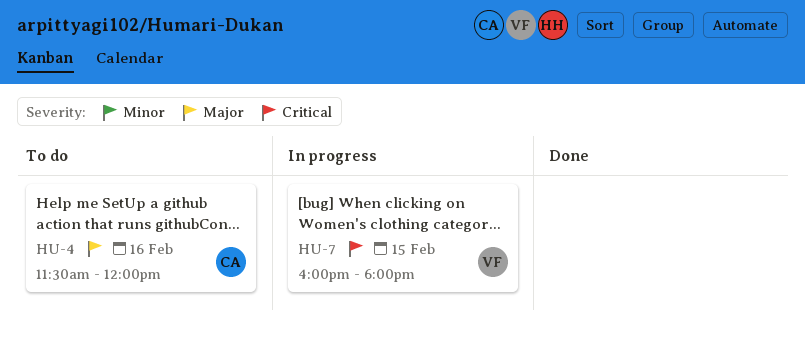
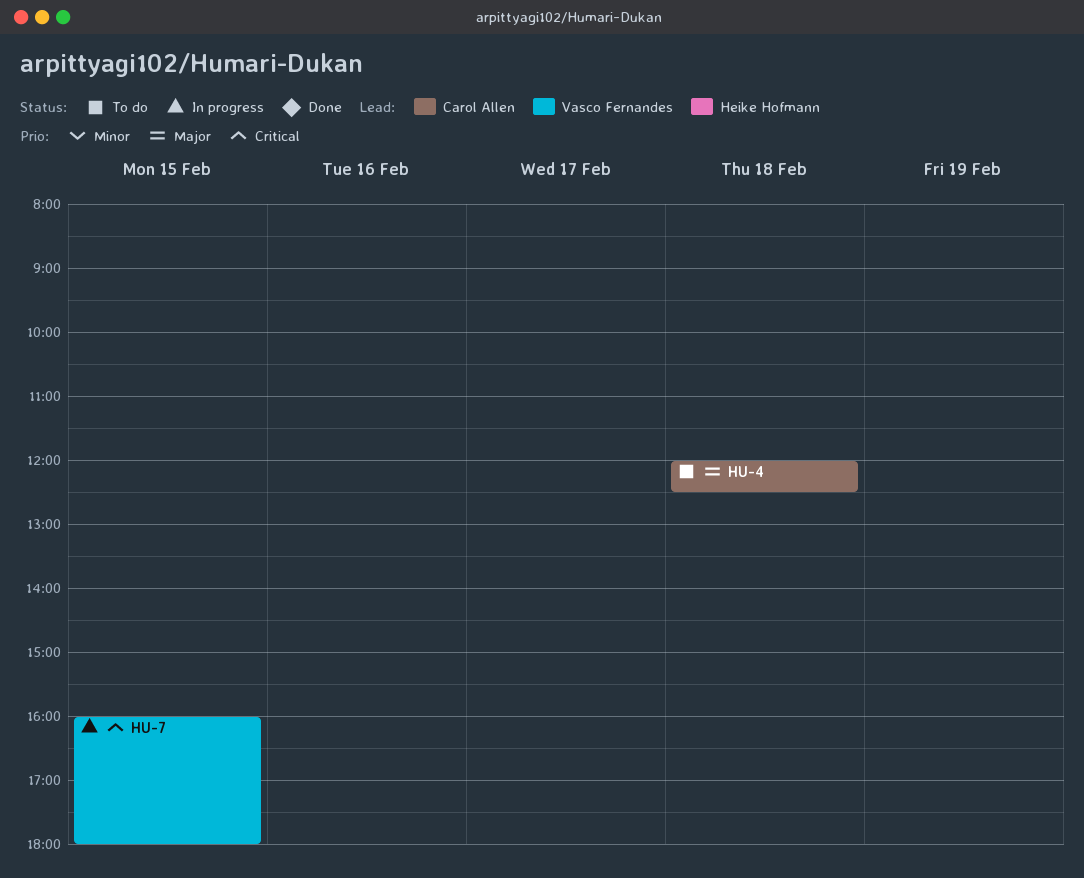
HU-4, day: Feb 16 -> Feb 18
HU-4, begins: 11:30 -> 12:00
HU-4, ends: 12:00 -> 12:30

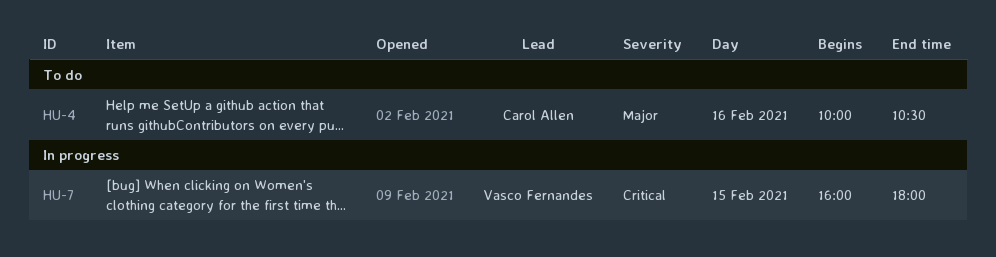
HU-4, day: Feb 18 -> Feb 16
HU-4, begins: 12:00 -> 10:00
HU-4, ends: 12:30 -> 10:30

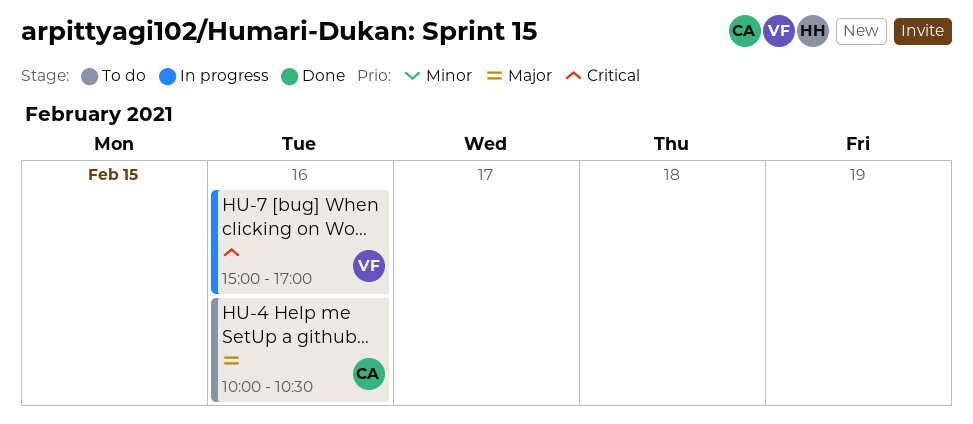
HU-7, day: Feb 15 -> Feb 16
HU-7, begins: 16:00 -> 15:00
HU-7, ends: 18:00 -> 17:00

